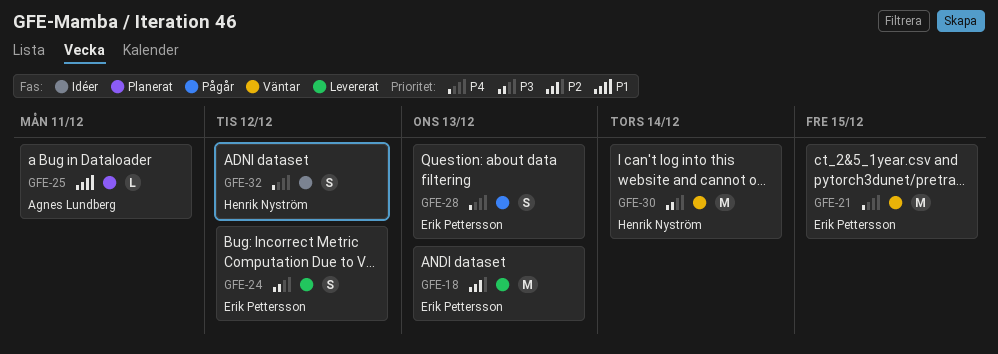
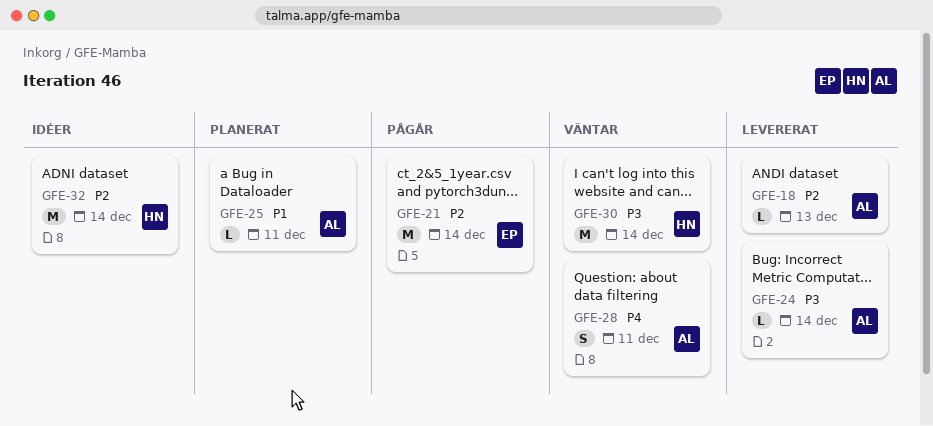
GFE-18, owner: Erik Pettersson -> Agnes Lundberg
GFE-18, estimate: M -> L
GFE-21, status: Väntar -> Pågår
GFE-21, priority: P4 -> P2
GFE-21, due: Dec 15 -> Dec 14
GFE-24, owner: Erik Pettersson -> Agnes Lundberg
GFE-24, estimate: S -> L
GFE-24, due: Dec 12 -> Dec 14
GFE-28, status: Pågår -> Väntar
GFE-28, owner: Erik Pettersson -> Agnes Lundberg
GFE-28, due: Dec 13 -> Dec 11
GFE-32, priority: P4 -> P2
GFE-32, estimate: S -> M
GFE-32, due: Dec 12 -> Dec 14

